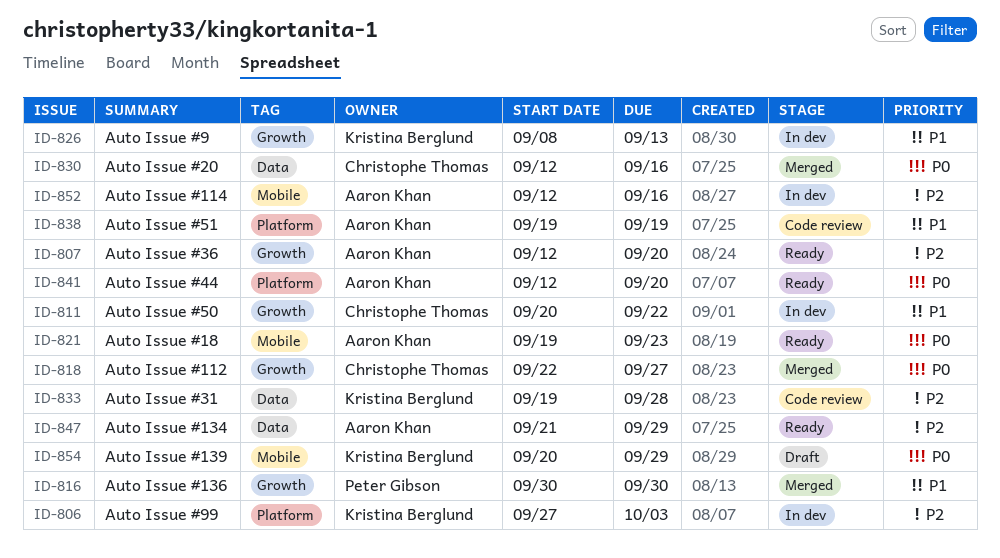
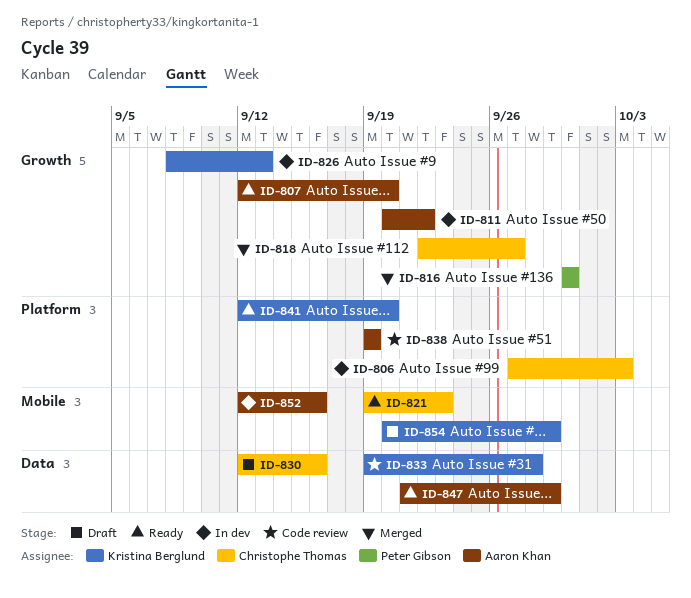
ID-806, owner: Kristina Berglund -> Christophe Thomas
ID-811, owner: Christophe Thomas -> Aaron Khan
ID-821, owner: Aaron Khan -> Christophe Thomas
ID-830, status: Merged -> Draft
ID-841, owner: Aaron Khan -> Kristina Berglund

